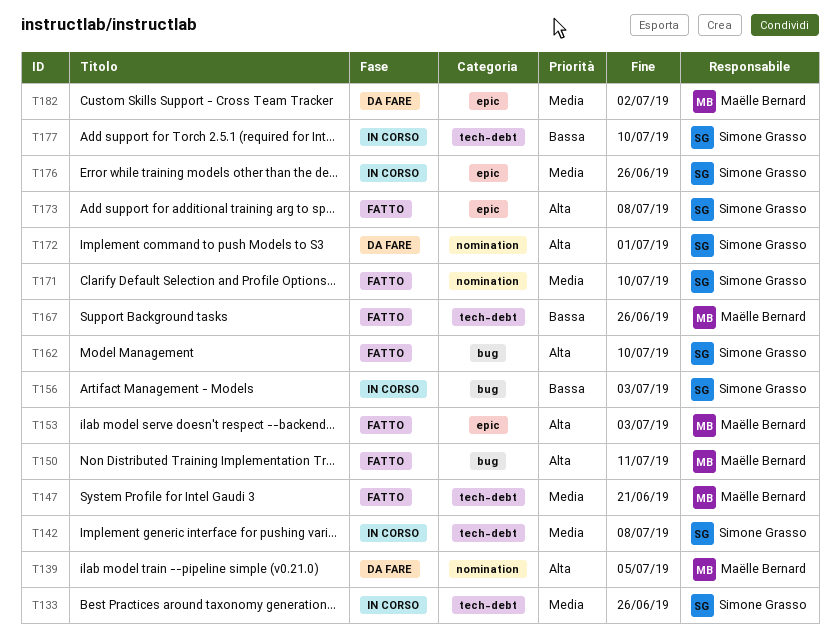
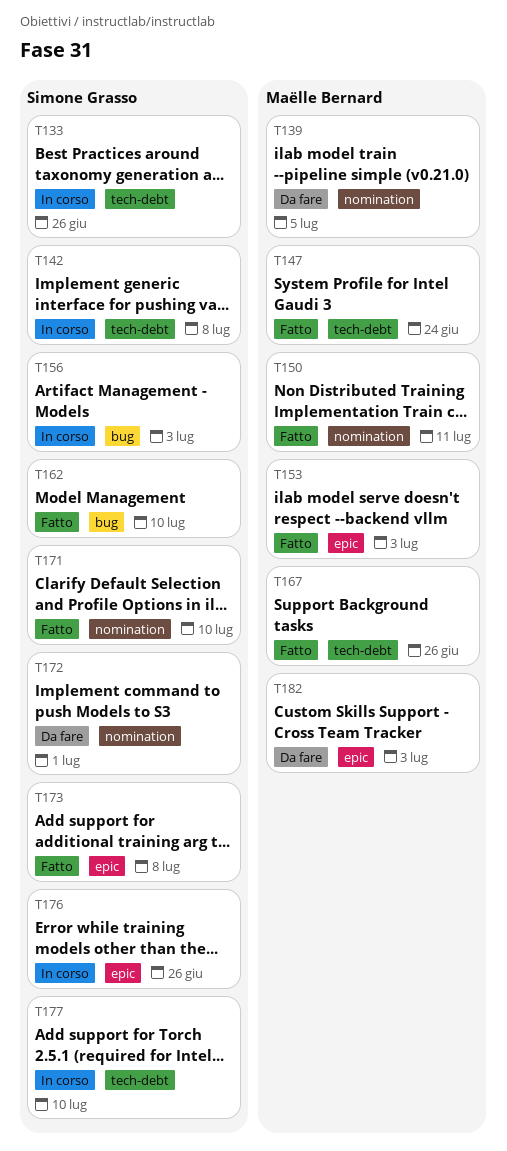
T147, due: Jun 21 -> Jun 24
T150, label: bug -> nomination
T182, due: Jul 2 -> Jul 3

